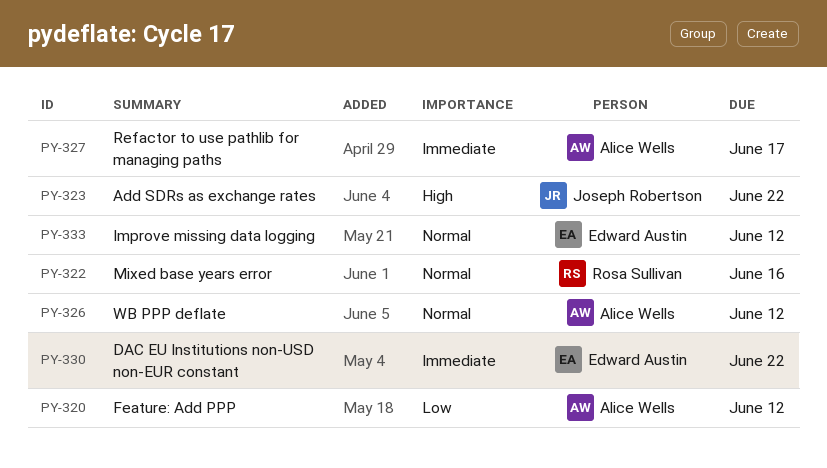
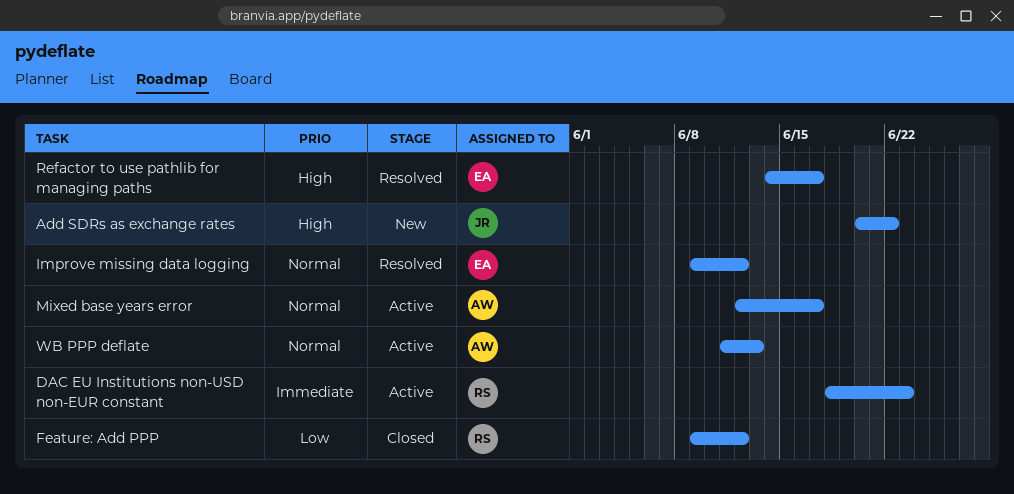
DAC EU Institutions non-USD non-EUR constant, owner: Edward Austin -> Rosa Sullivan
DAC EU Institutions non-USD non-EUR constant, due: Jun 22 -> Jun 23
Feature: Add PPP, owner: Alice Wells -> Rosa Sullivan
Mixed base years error, owner: Rosa Sullivan -> Alice Wells
Mixed base years error, due: Jun 16 -> Jun 17
Refactor to use pathlib for managing paths, owner: Alice Wells -> Edward Austin
Refactor to use pathlib for managing paths, priority: Immediate -> High
WB PPP deflate, due: Jun 12 -> Jun 13

